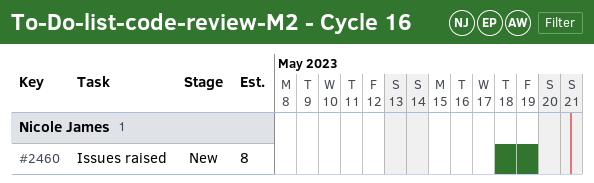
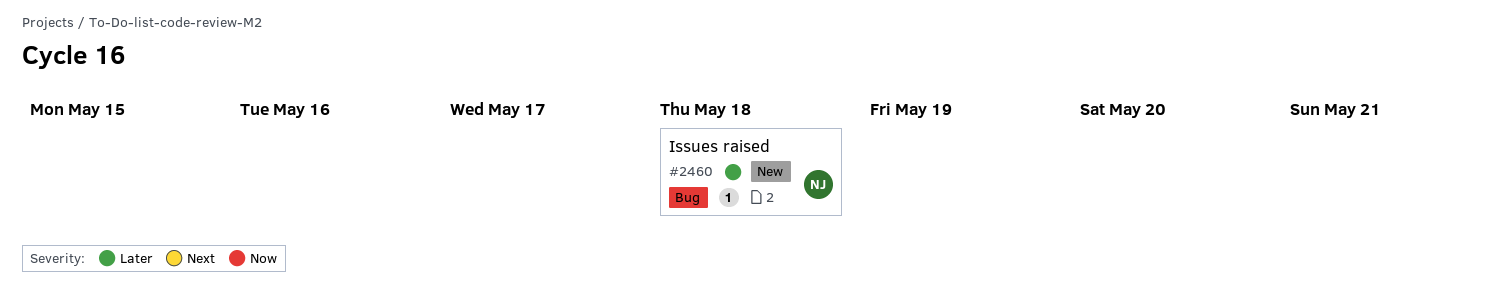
#2460, estimate: 8 -> 1
#2460, due: May 19 -> May 18

